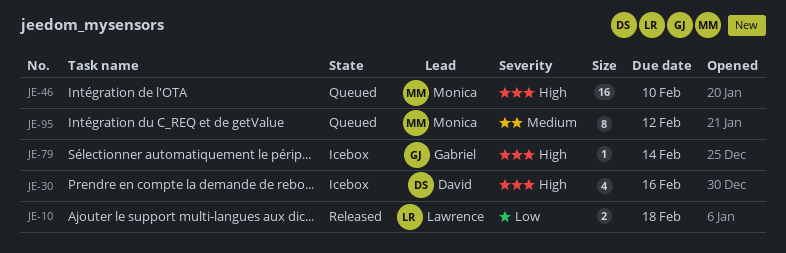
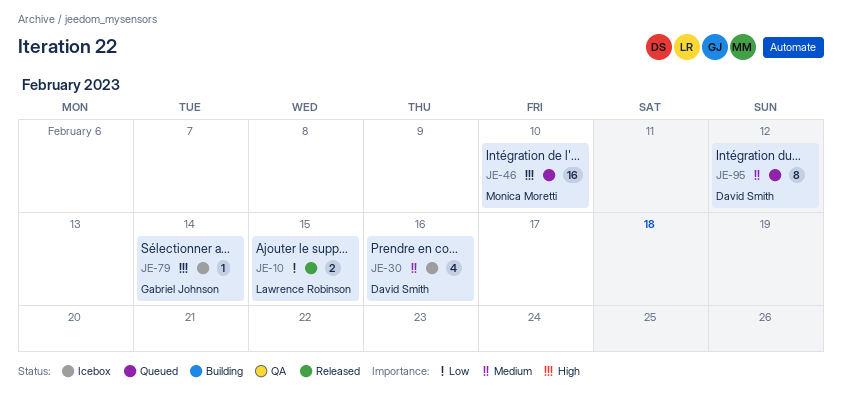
JE-10, due: Feb 18 -> Feb 15
JE-30, priority: High -> Medium
JE-95, owner: Monica Moretti -> David Smith

